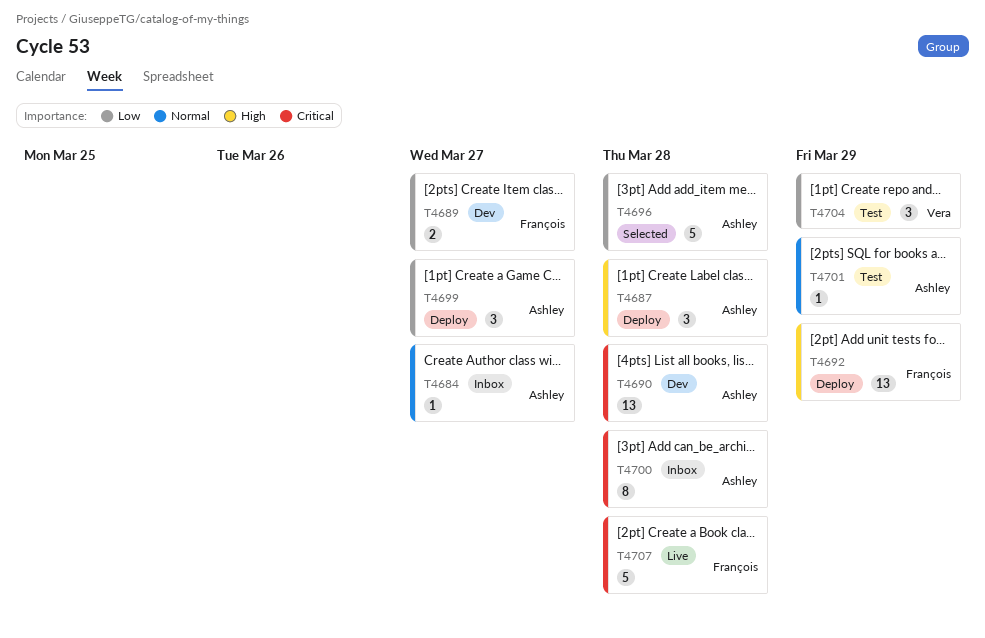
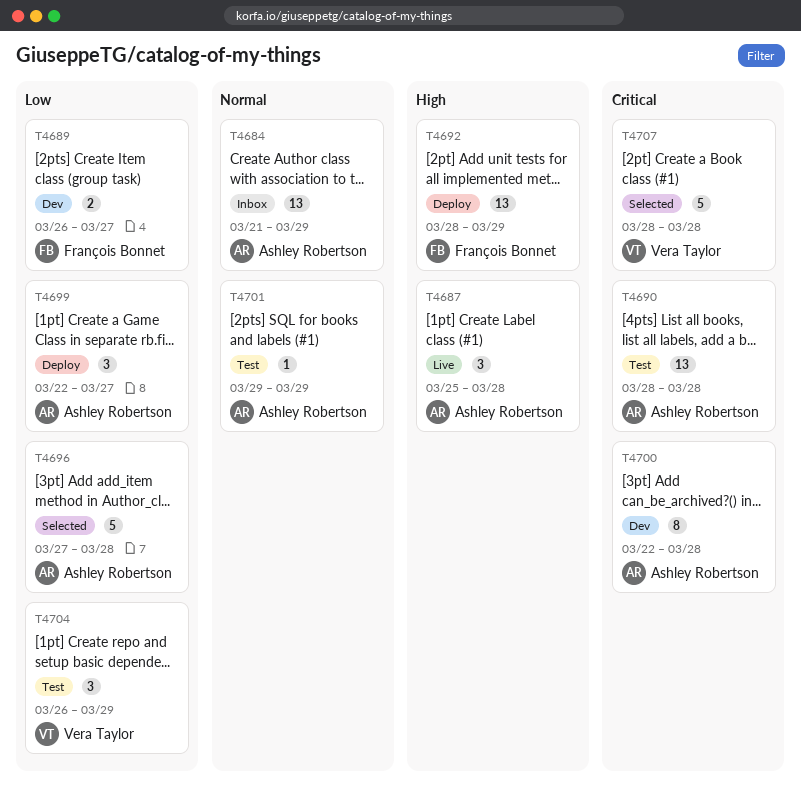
T4684, estimate: 1 -> 13
T4684, due: Mar 27 -> Mar 29
T4687, status: Deploy -> Live
T4690, status: Dev -> Test
T4700, status: Inbox -> Dev
T4707, status: Live -> Selected
T4707, owner: François Bonnet -> Vera Taylor

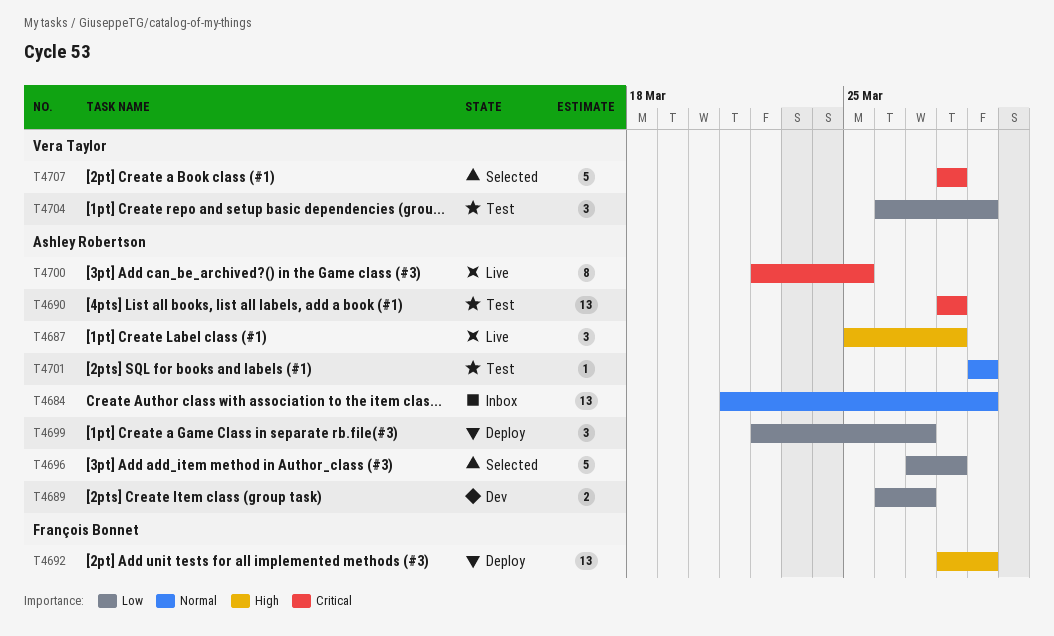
T4689, owner: François Bonnet -> Ashley Robertson
T4700, status: Dev -> Live
T4700, due: Mar 28 -> Mar 25

